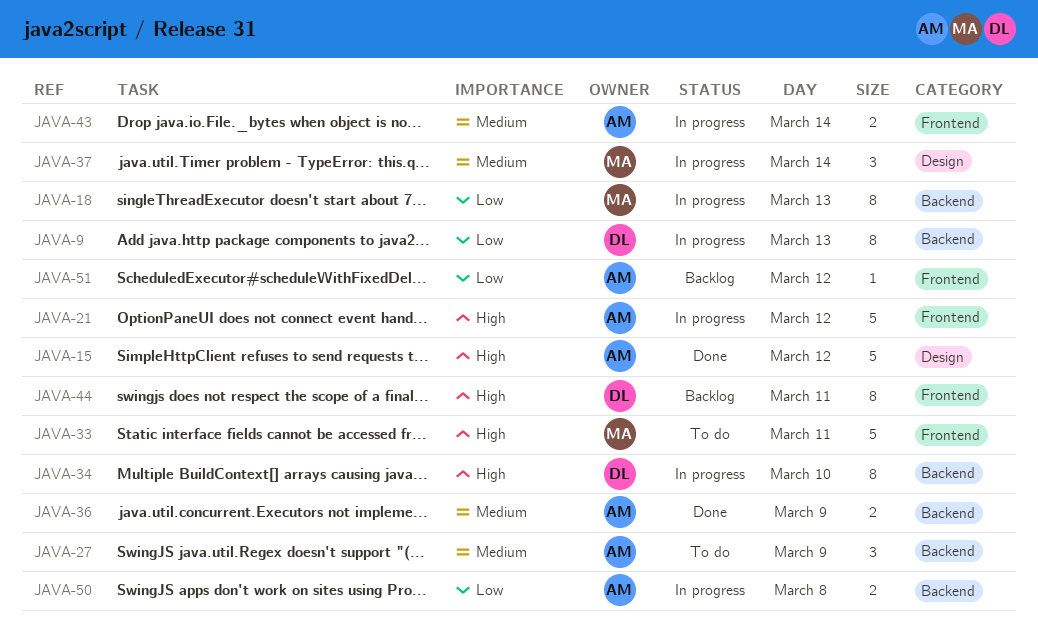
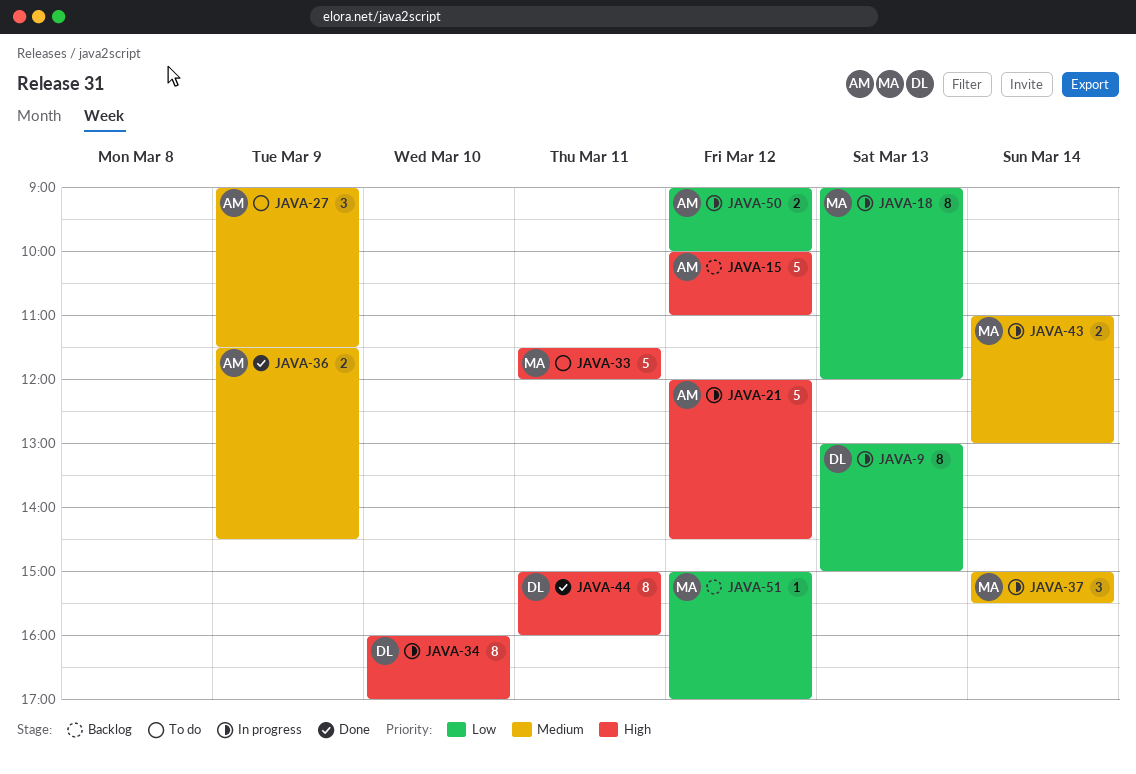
JAVA-15, status: Done -> Backlog
JAVA-43, owner: AM -> MA
JAVA-44, status: Backlog -> Done
JAVA-50, day: Mar 8 -> Mar 12
JAVA-51, owner: AM -> MA

